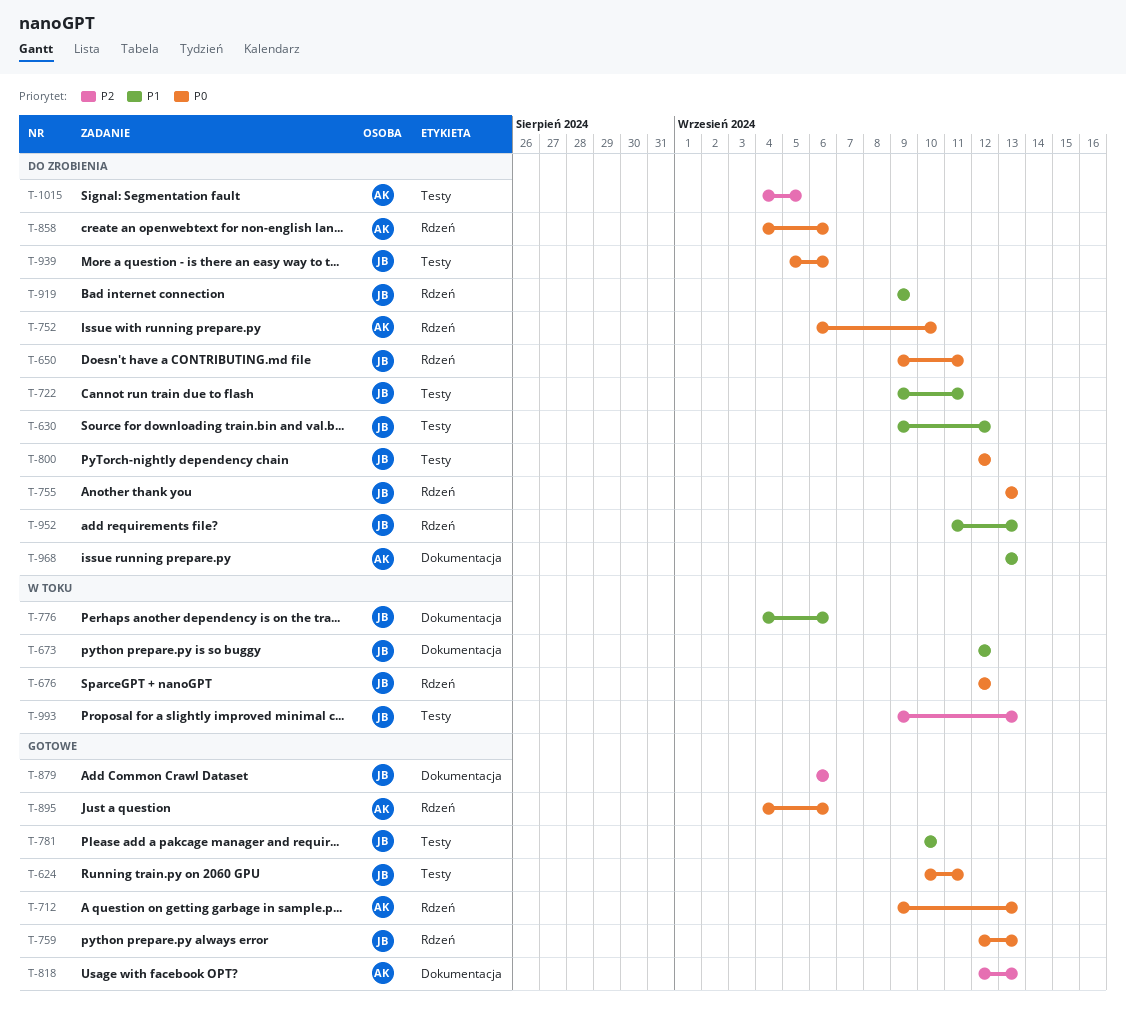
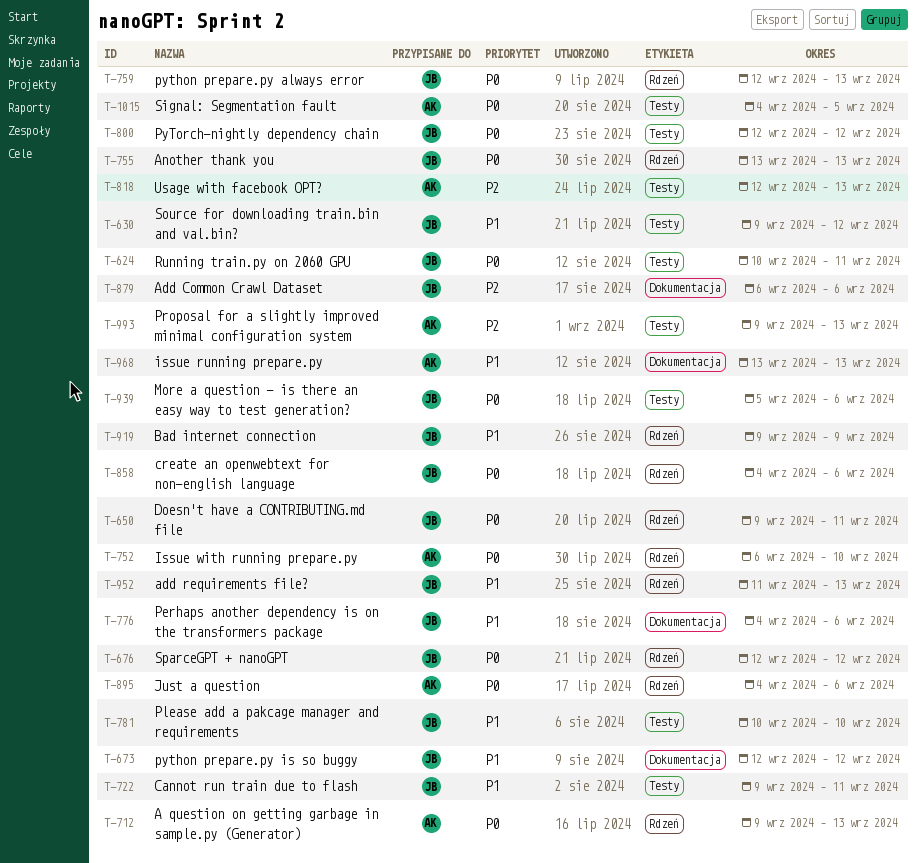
T-818, label: Dokumentacja -> Testy
T-858, owner: AK -> JB
T-993, owner: JB -> AK
T-1015, priority: P2 -> P0

